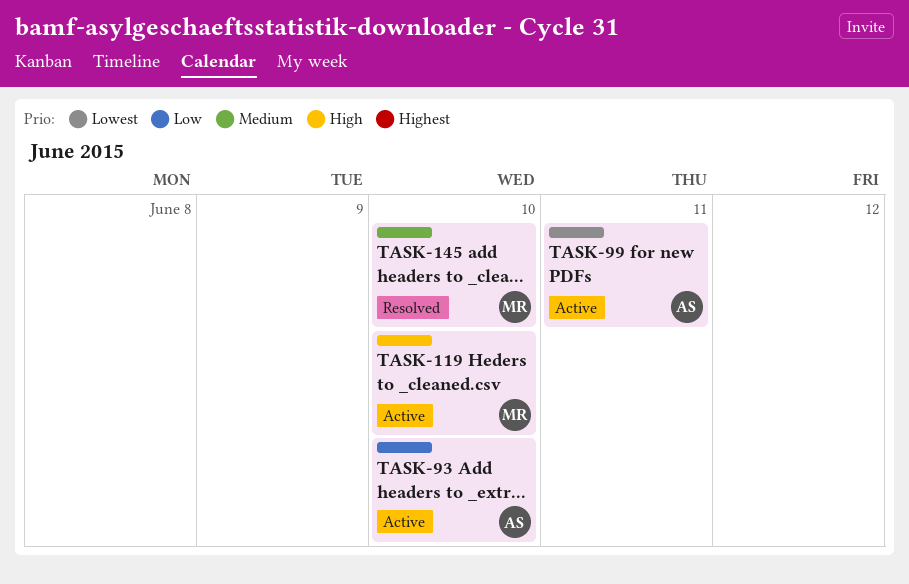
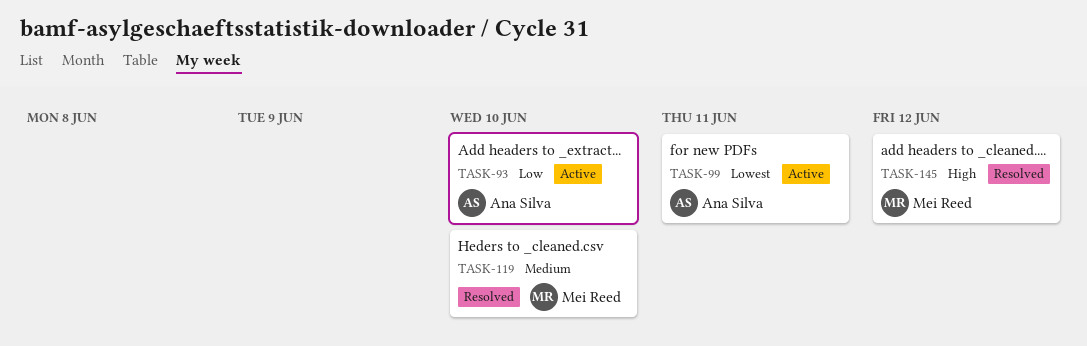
TASK-119, status: Active -> Resolved
TASK-119, priority: High -> Medium
TASK-145, priority: Medium -> High
TASK-145, due: Jun 10 -> Jun 12

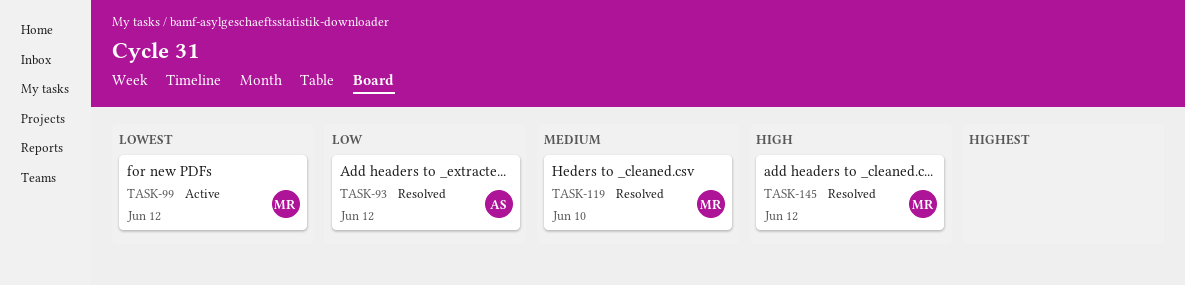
TASK-93, status: Active -> Resolved
TASK-93, due: Jun 10 -> Jun 12
TASK-99, owner: Ana Silva -> Mei Reed
TASK-99, due: Jun 11 -> Jun 12

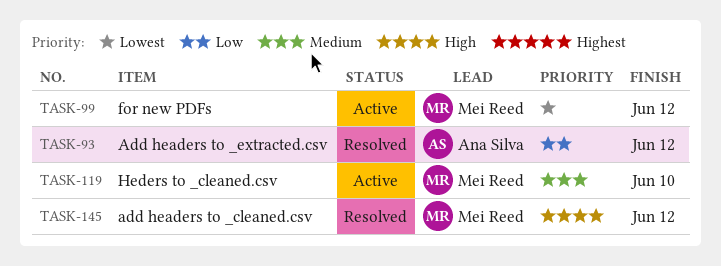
TASK-119, status: Resolved -> Active

